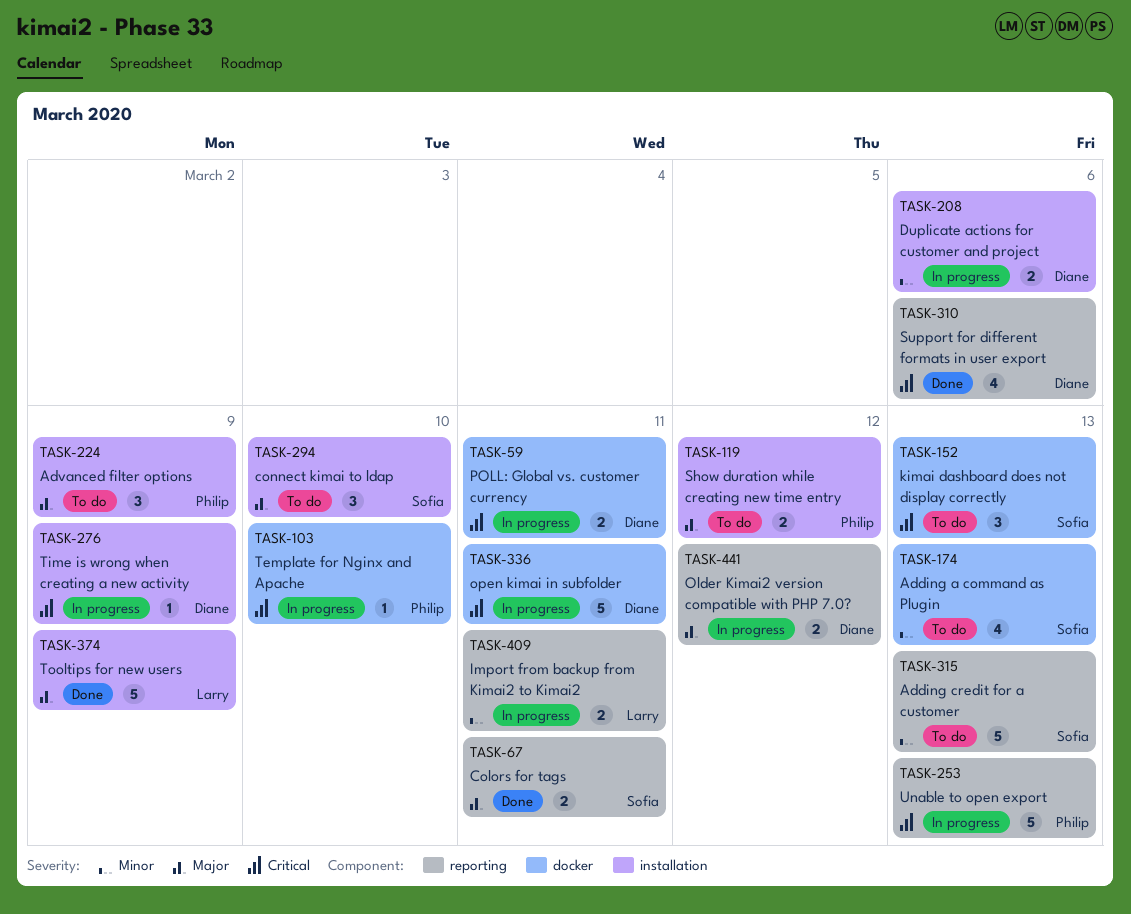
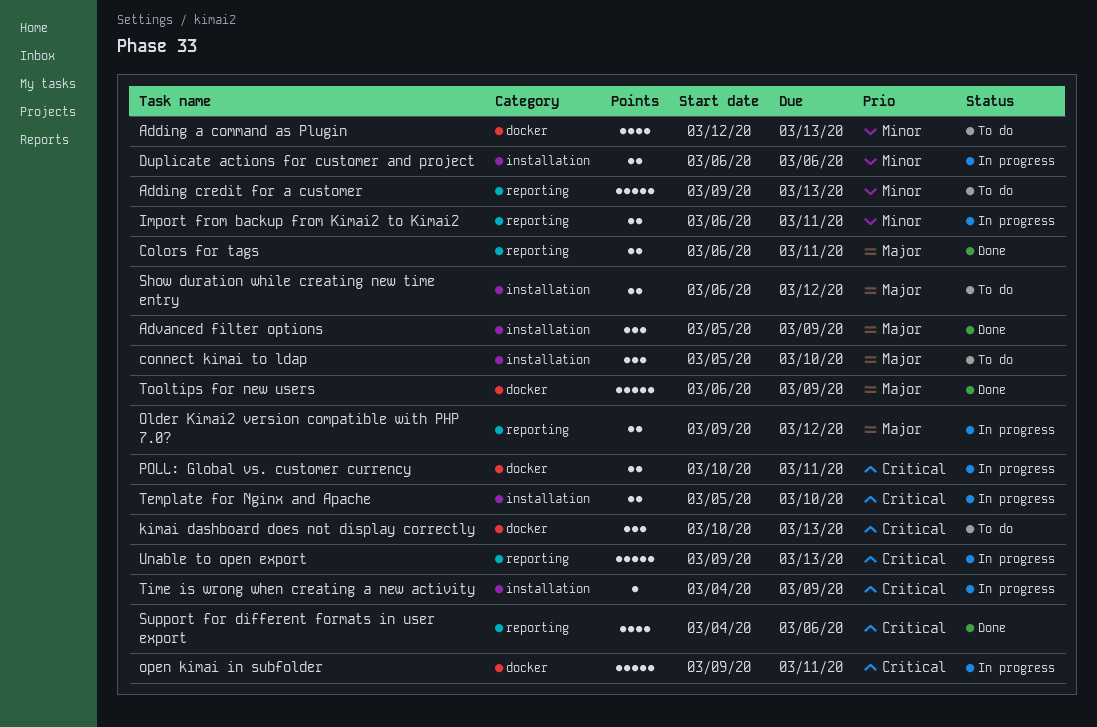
Advanced filter options, status: To do -> Done
Template for Nginx and Apache, label: docker -> installation
Template for Nginx and Apache, estimate: 1 -> 2
Tooltips for new users, label: installation -> docker

